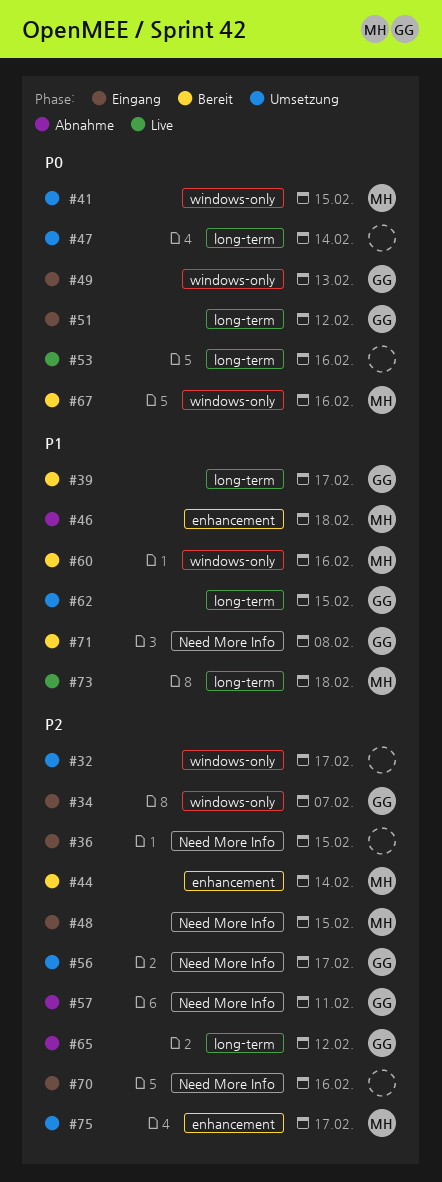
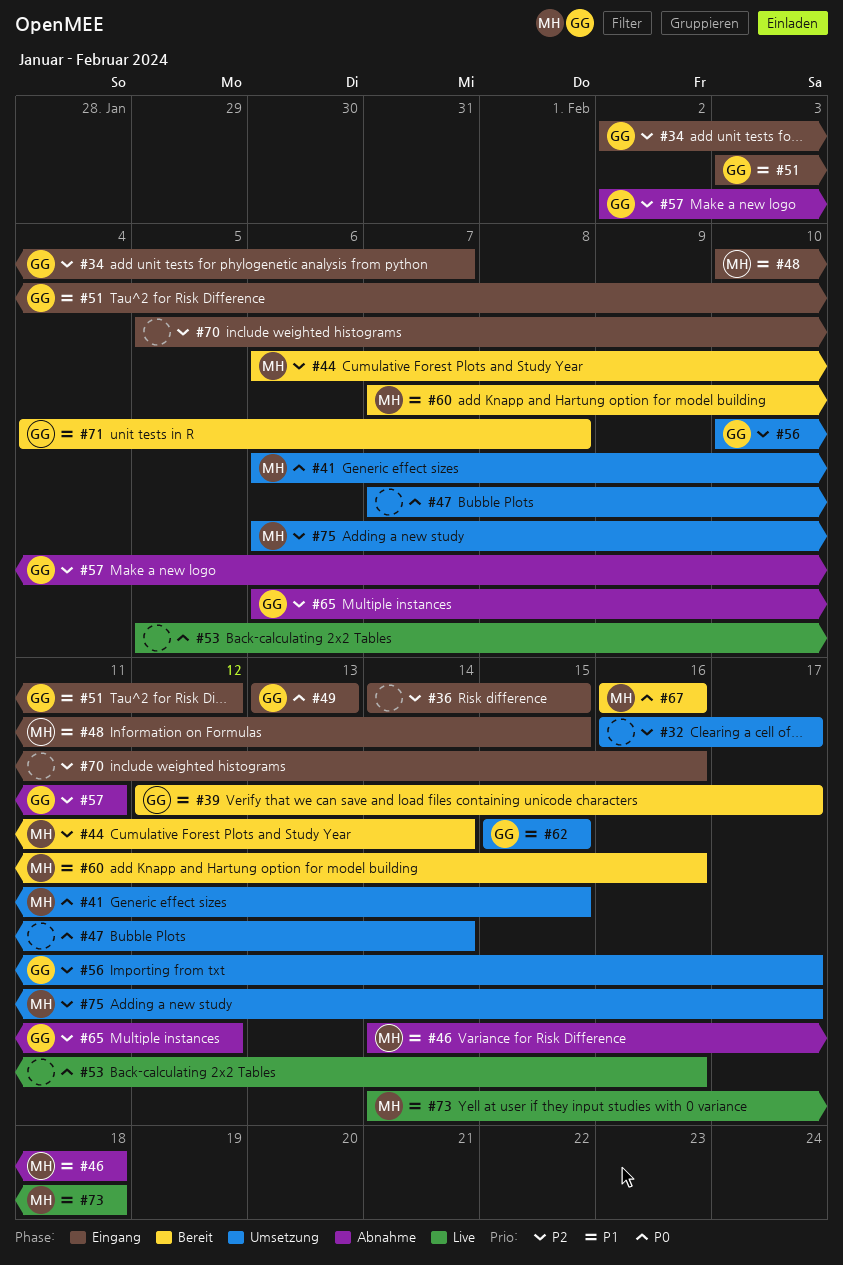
#48, priority: P2 -> P1
#51, priority: P0 -> P1

